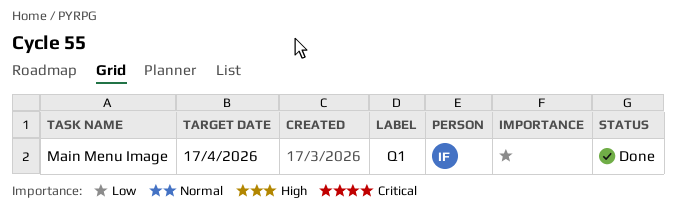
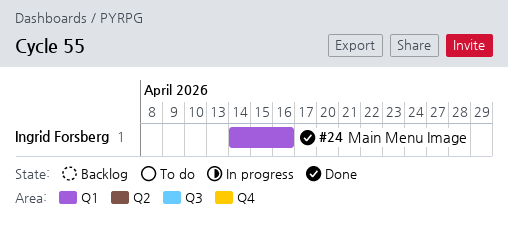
Main Menu Image, due: Apr 17 -> Apr 16

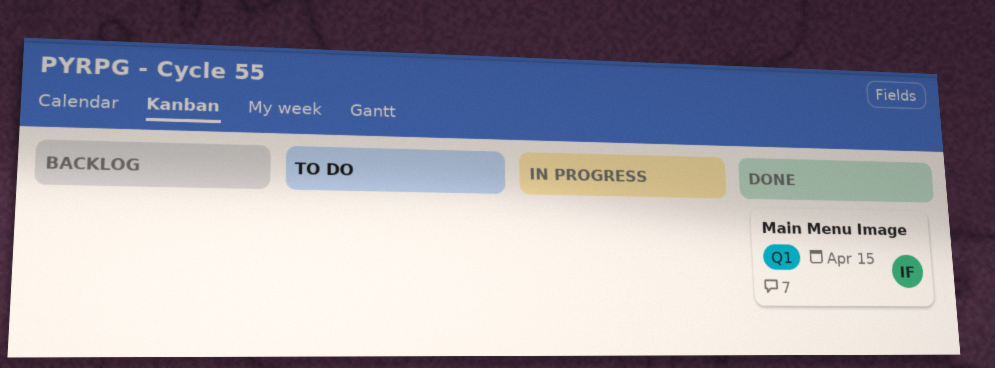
Main Menu Image, due: Apr 16 -> Apr 15

